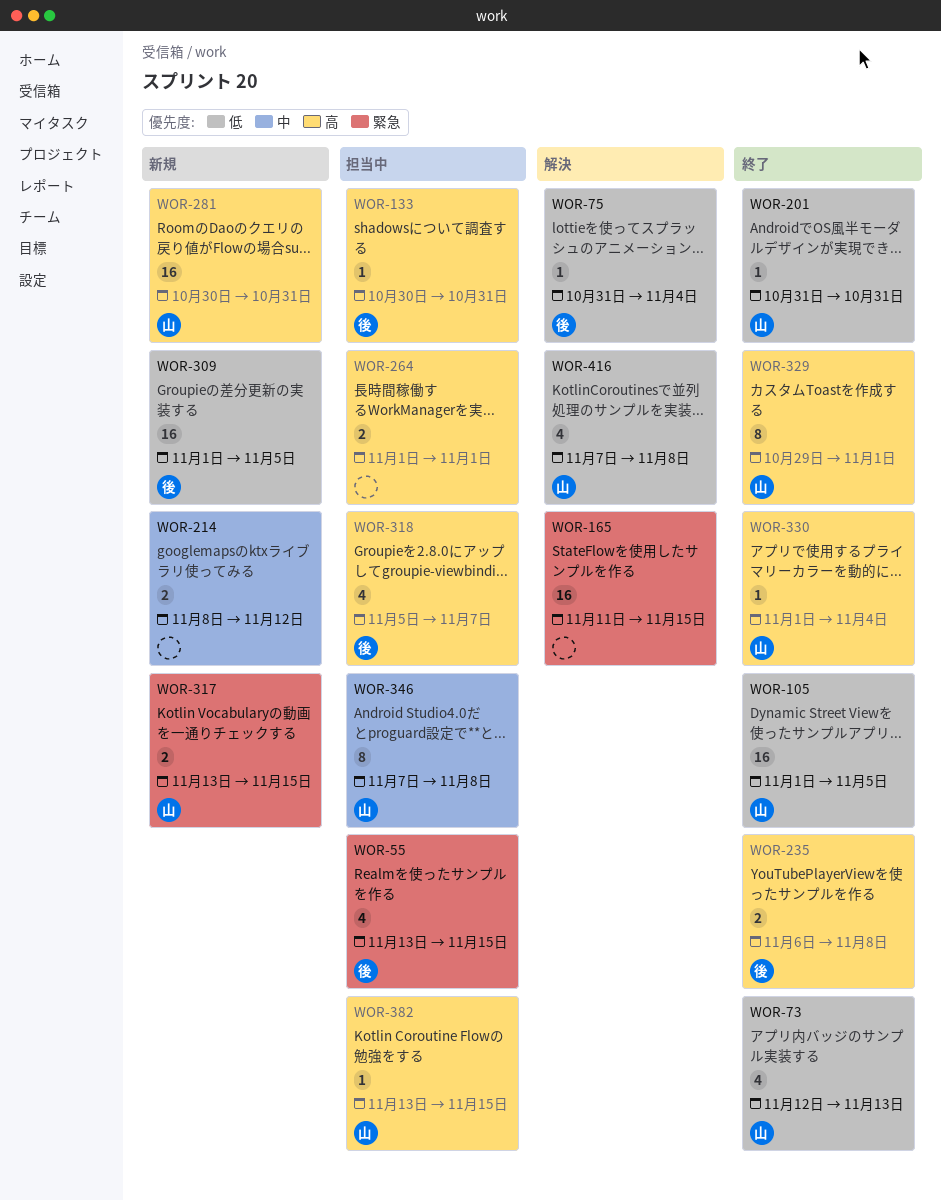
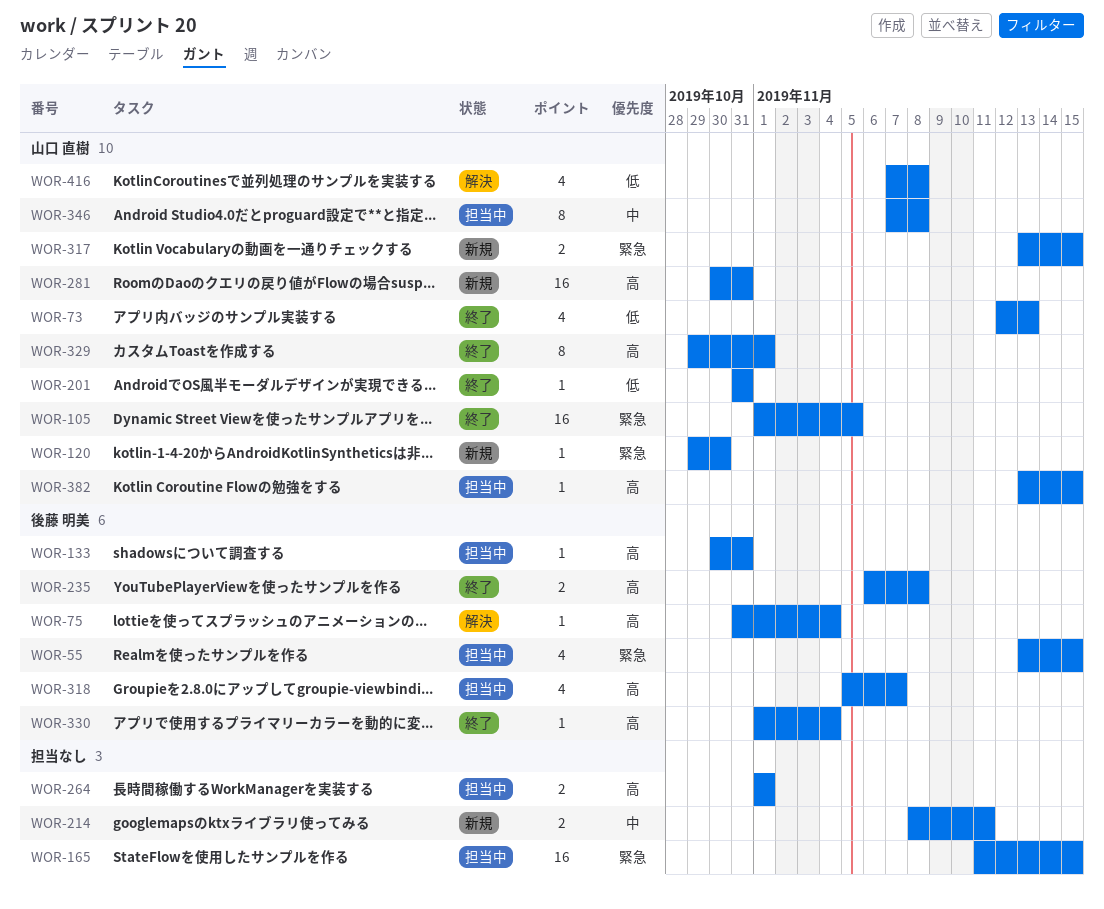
WOR-75, priority: 低 -> 高
WOR-105, priority: 低 -> 緊急
WOR-120: none -> present
WOR-165, status: 解決 -> 担当中
WOR-214, due: Nov 12 -> Nov 11
WOR-309: present -> none
WOR-330, owner: 山口 直樹 -> 後藤 明美

